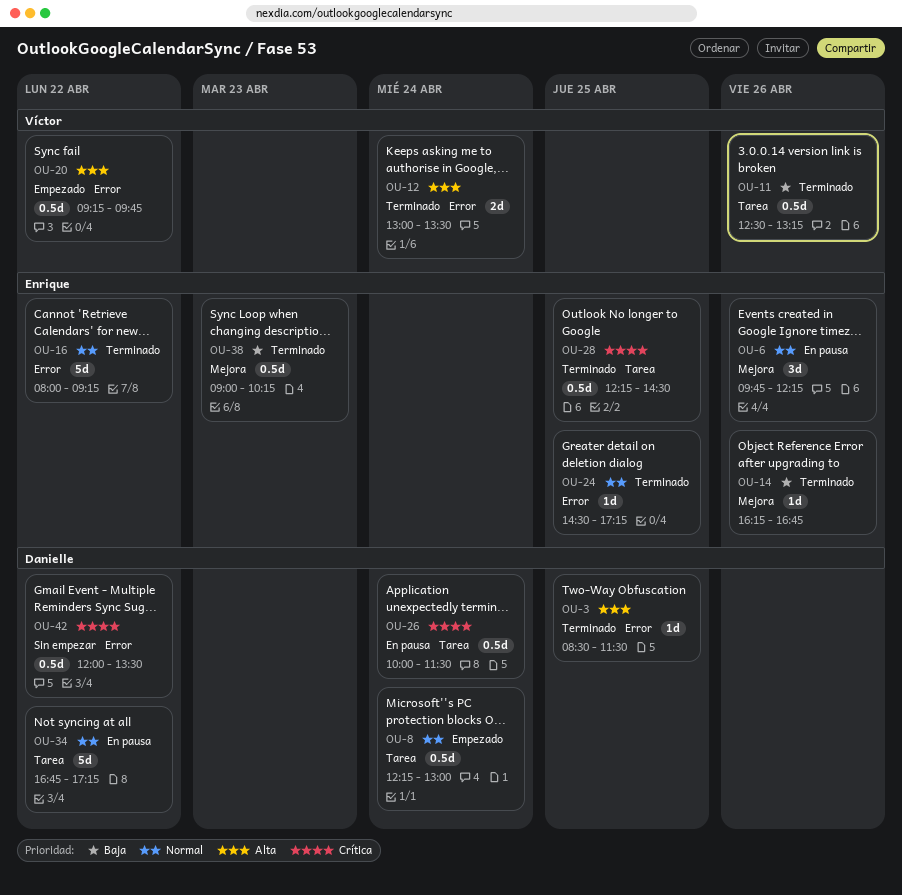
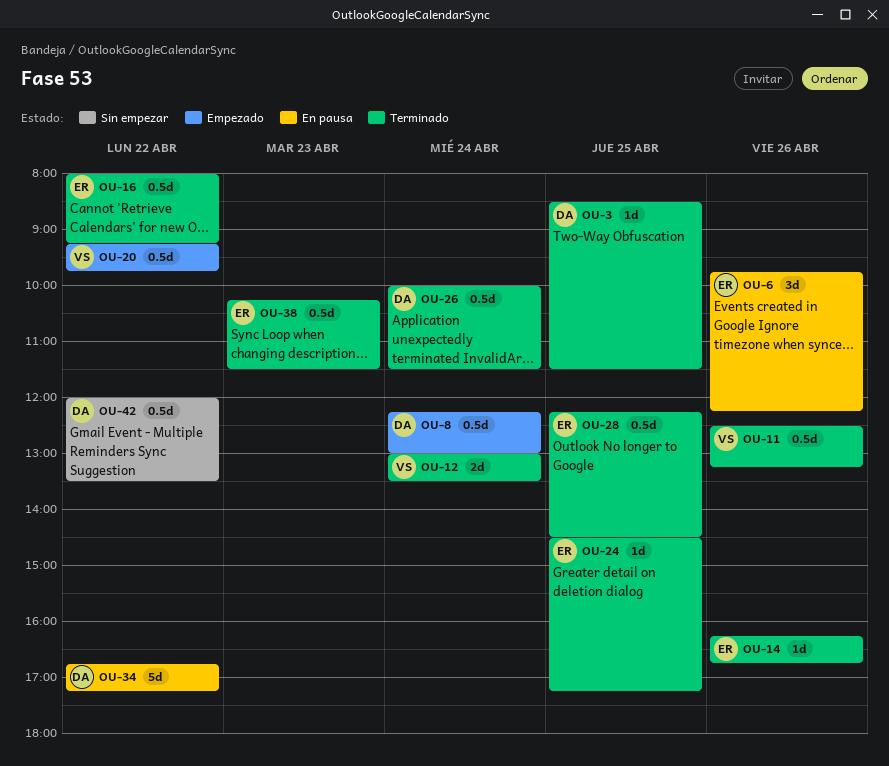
OU-16, estimate: 5d -> 0.5d
OU-26, status: En pausa -> Terminado
OU-38, begins: 09:00 -> 10:15
OU-38, ends: 10:15 -> 11:30

